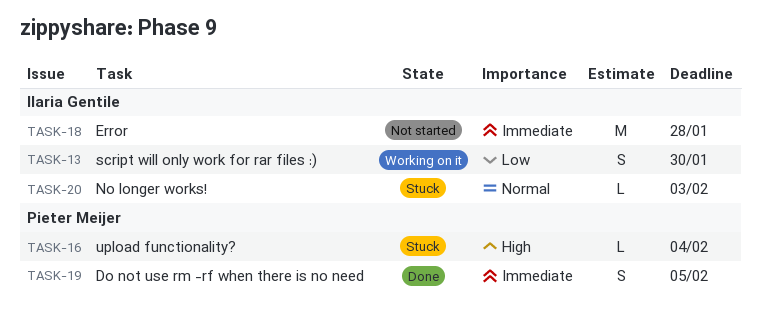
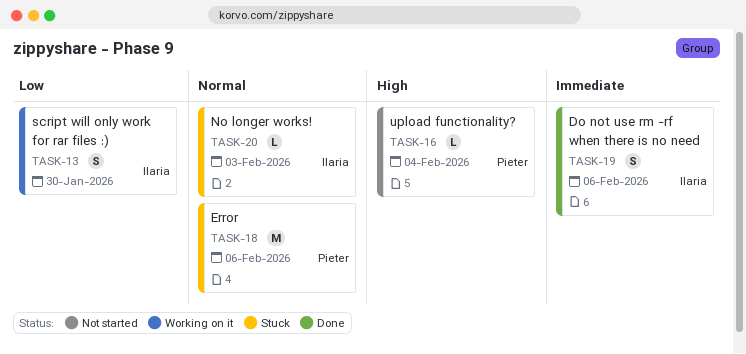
TASK-16, status: Stuck -> Not started
TASK-18, status: Not started -> Stuck
TASK-18, owner: Ilaria Gentile -> Pieter Meijer
TASK-18, priority: Immediate -> Normal
TASK-18, due: Jan 28 -> Feb 6
TASK-19, owner: Pieter Meijer -> Ilaria Gentile
TASK-19, due: Feb 5 -> Feb 6

